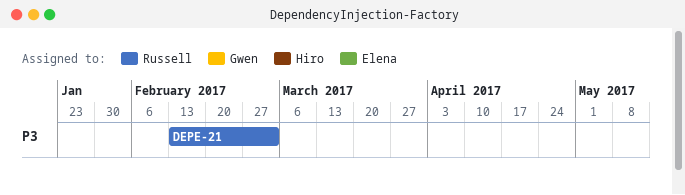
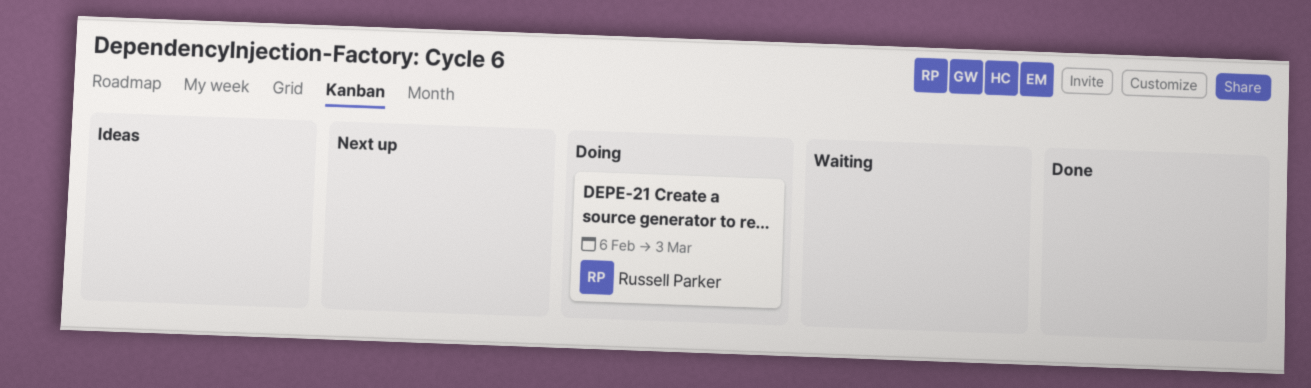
DEPE-21, start: Feb 13 -> Feb 6

